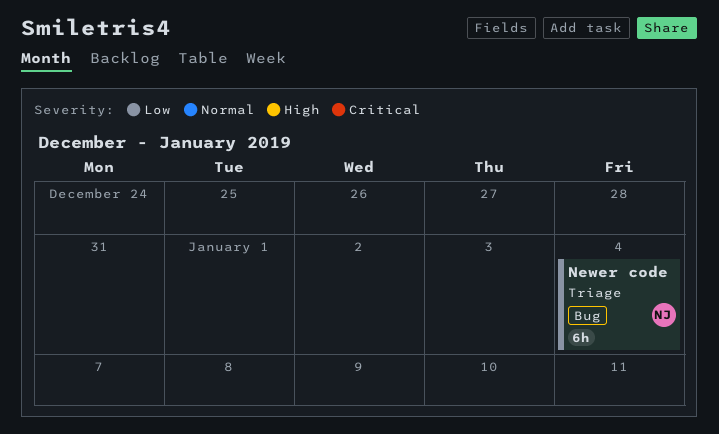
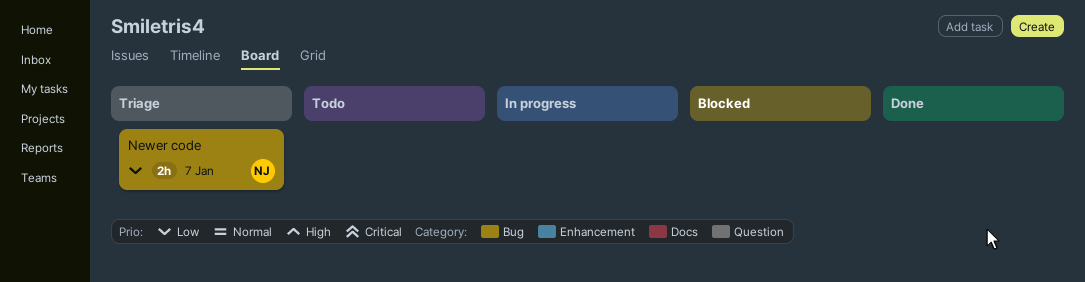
Newer code, estimate: 6h -> 2h
Newer code, due: Jan 4 -> Jan 7

